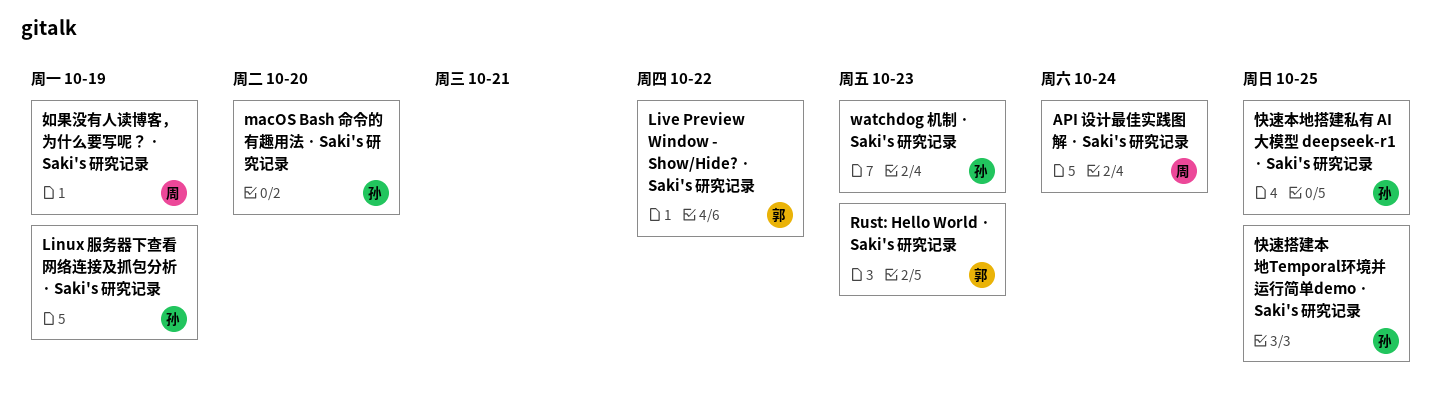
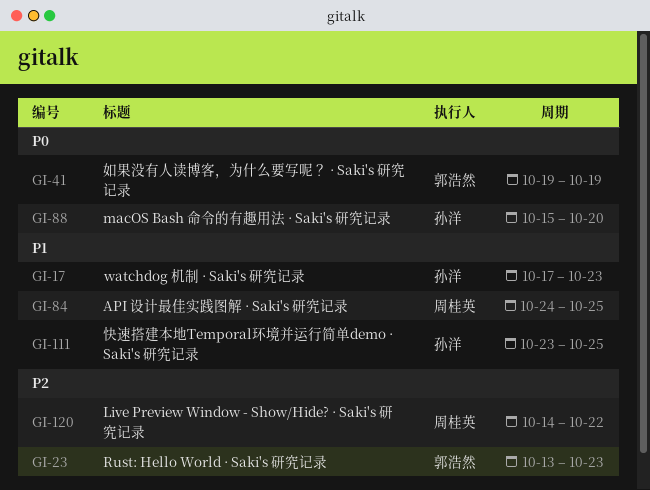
API 设计最佳实践图解 · Saki's 研究记录, due: Oct 24 -> Oct 25
Linux 服务器下查看网络连接及抓包分析 · Saki's 研究记录: present -> none
Live Preview Window - Show/Hide? · Saki's 研究记录, owner: 郭浩然 -> 周桂英
如果没有人读博客，为什么要写呢？ · Saki's 研究记录, owner: 周桂英 -> 郭浩然
快速本地搭建私有 AI大模型 deepseek-r1 · Saki's 研究记录: present -> none

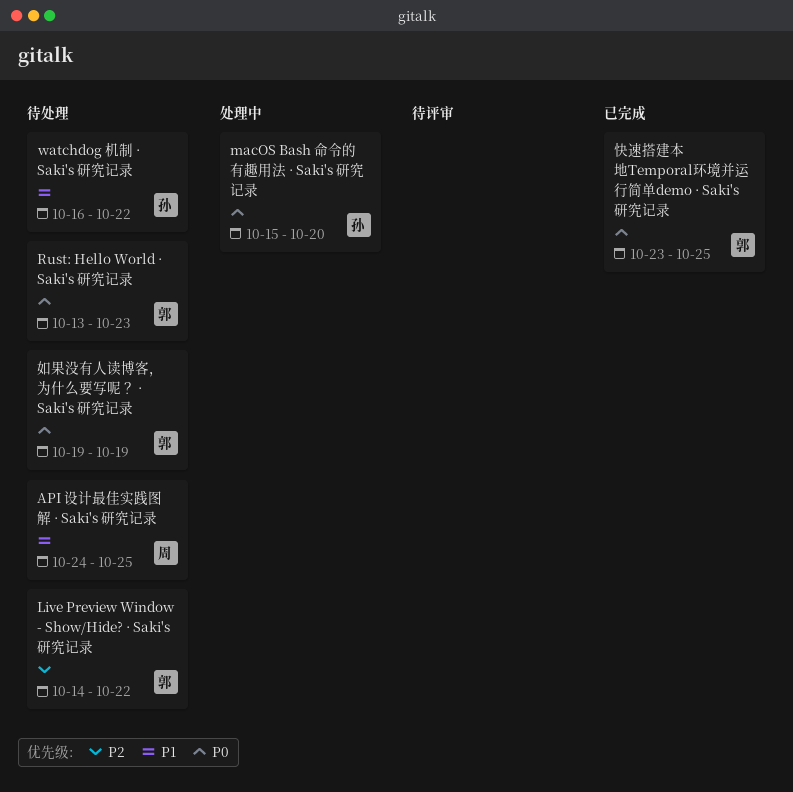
Live Preview Window - Show/Hide? · Saki's 研究记录, owner: 周桂英 -> 郭浩然
Rust: Hello World · Saki's 研究记录, priority: P2 -> P0
watchdog 机制 · Saki's 研究记录, start: Oct 17 -> Oct 16
watchdog 机制 · Saki's 研究记录, due: Oct 23 -> Oct 22
快速搭建本地Temporal环境并运行简单demo · Saki's 研究记录, owner: 孙洋 -> 郭浩然
快速搭建本地Temporal环境并运行简单demo · Saki's 研究记录, priority: P1 -> P0

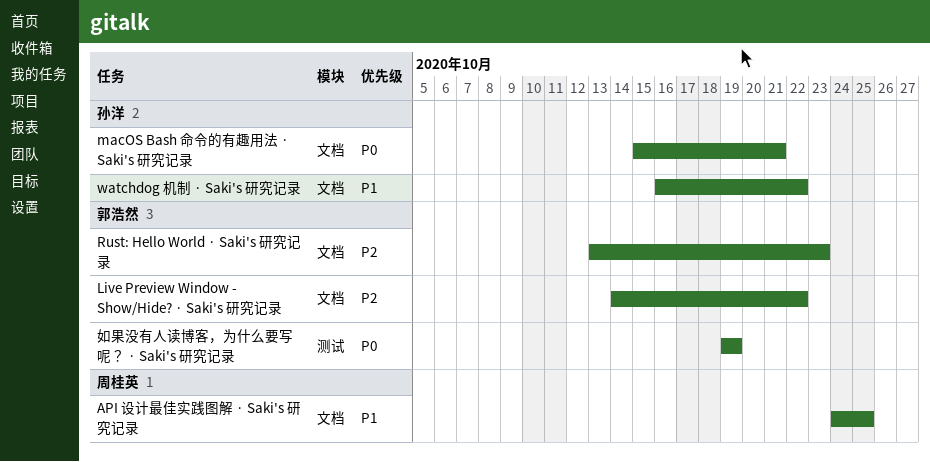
macOS Bash 命令的有趣用法 · Saki's 研究记录, due: Oct 20 -> Oct 21
Rust: Hello World · Saki's 研究记录, priority: P0 -> P2
快速搭建本地Temporal环境并运行简单demo · Saki's 研究记录: present -> none

